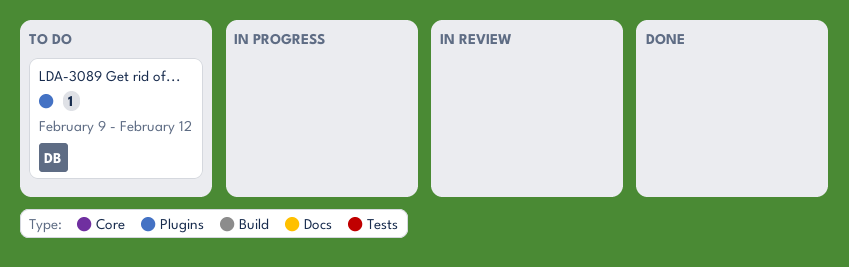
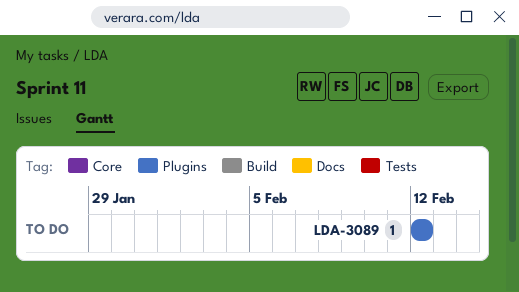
LDA-3089, start: Feb 9 -> Feb 12

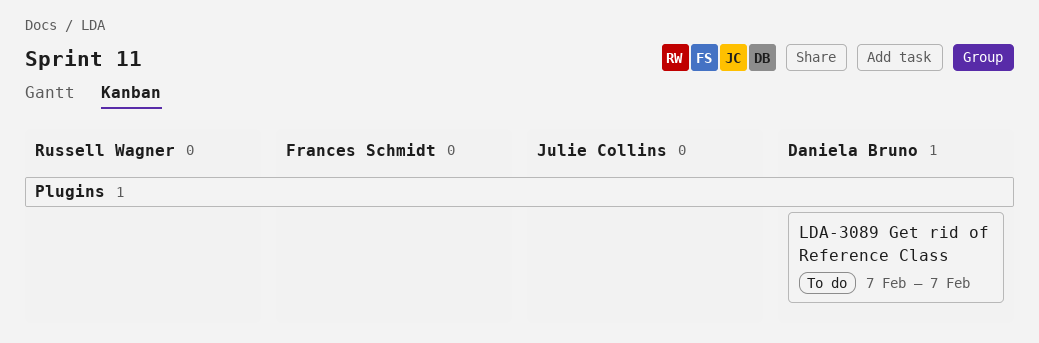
LDA-3089, start: Feb 12 -> Feb 7
LDA-3089, due: Feb 12 -> Feb 7

